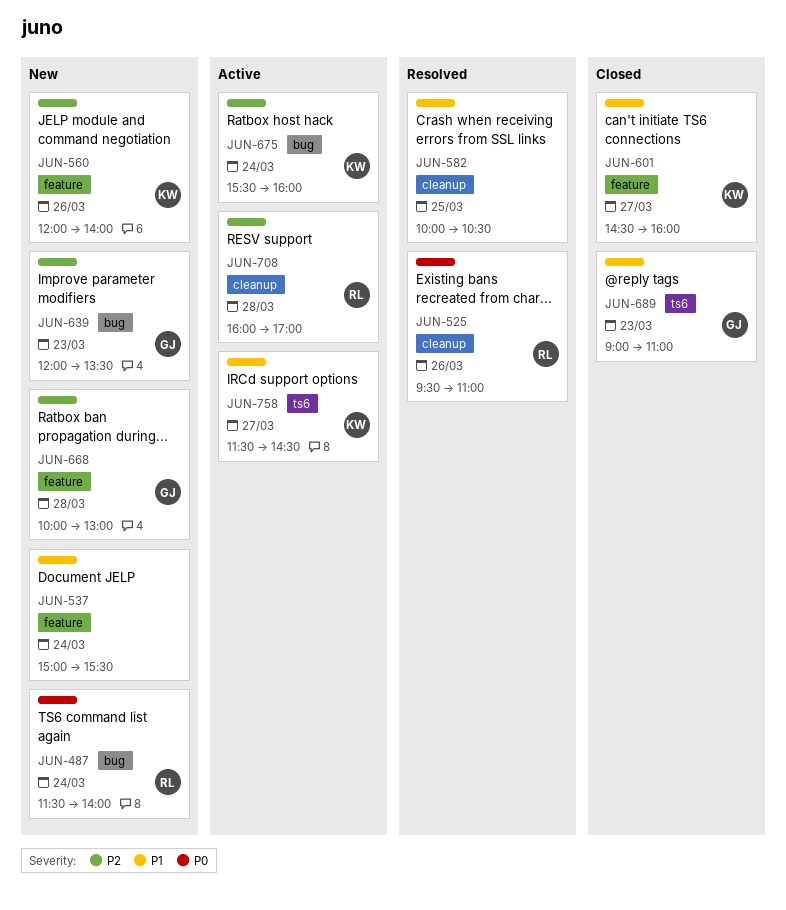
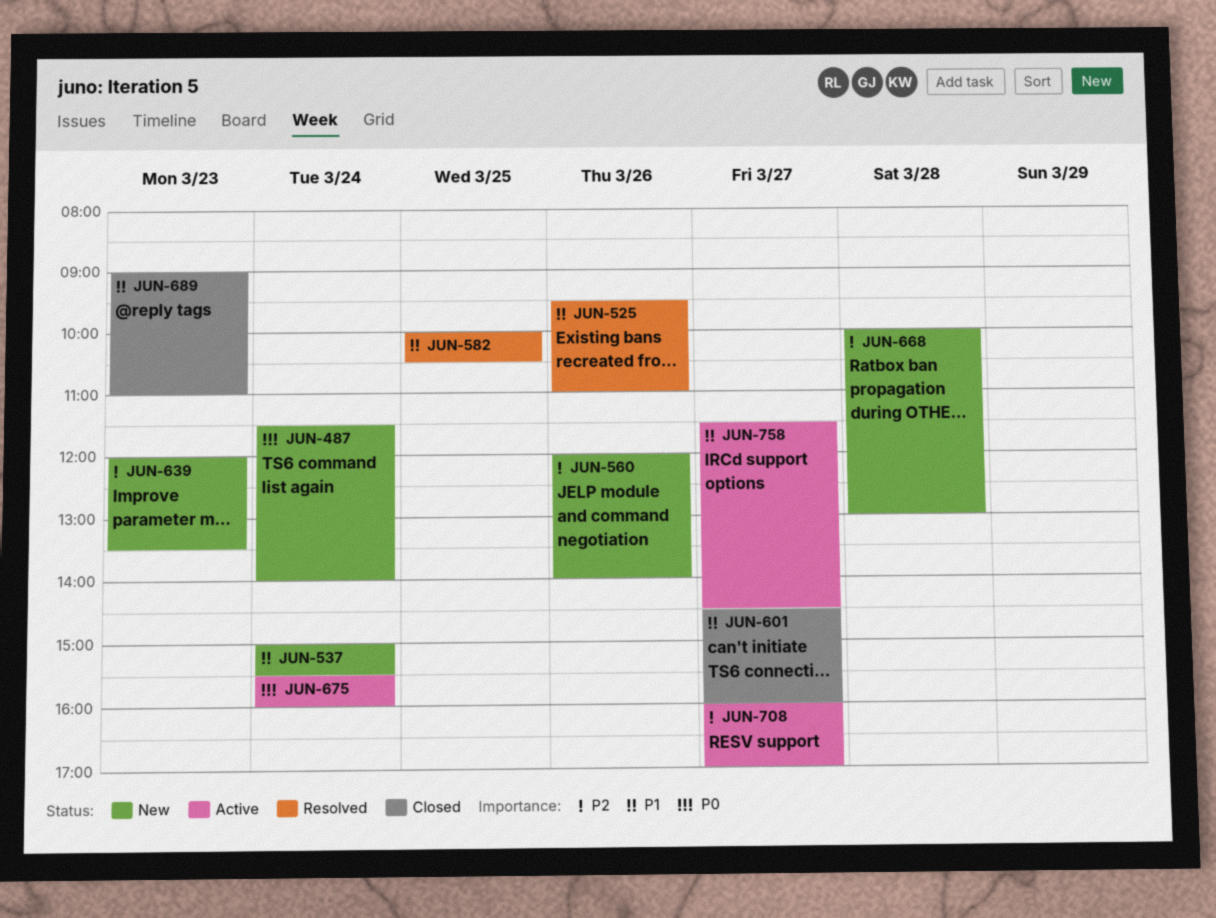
JUN-525, priority: P0 -> P1
JUN-675, priority: P2 -> P0
JUN-708, day: Mar 28 -> Mar 27

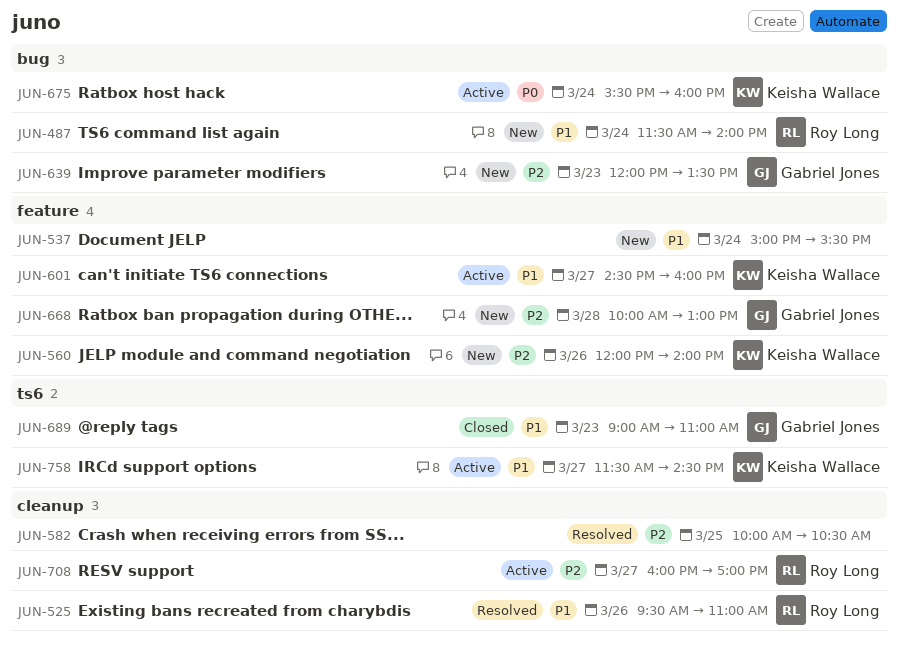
JUN-487, priority: P0 -> P1
JUN-582, priority: P1 -> P2
JUN-601, status: Closed -> Active

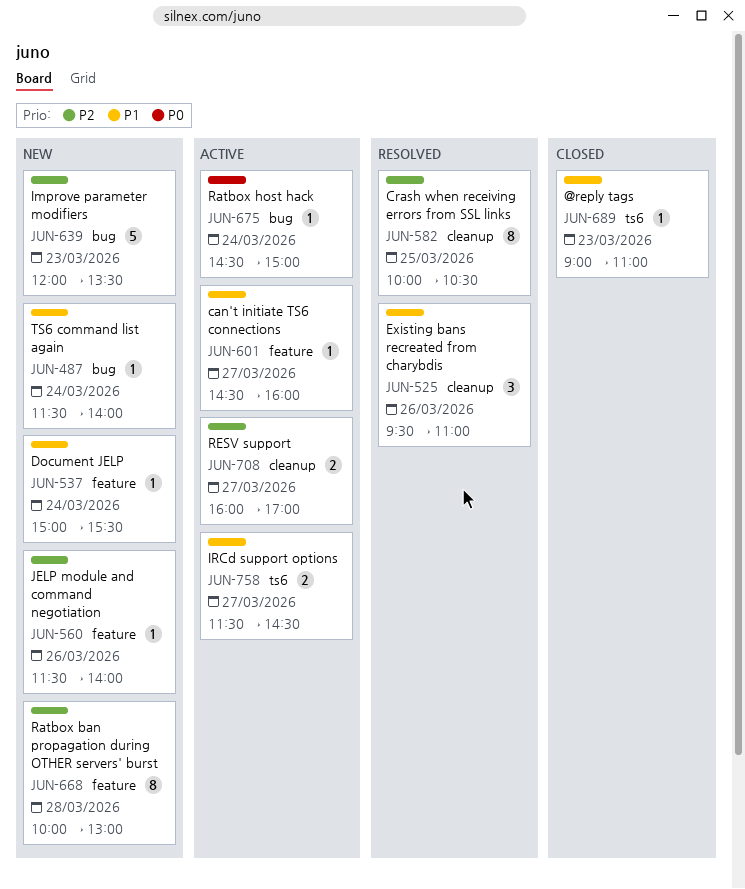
JUN-560, begins: 12:00 -> 11:30
JUN-675, begins: 15:30 -> 14:30
JUN-675, ends: 16:00 -> 15:00

